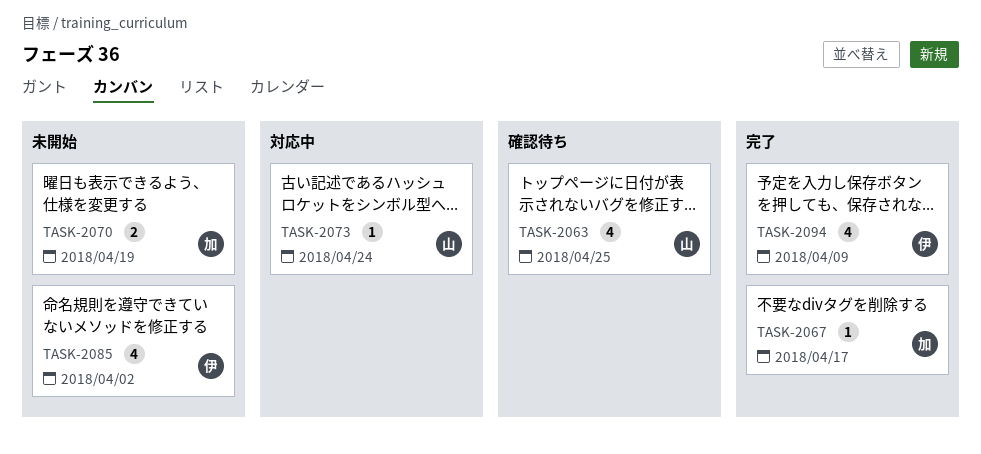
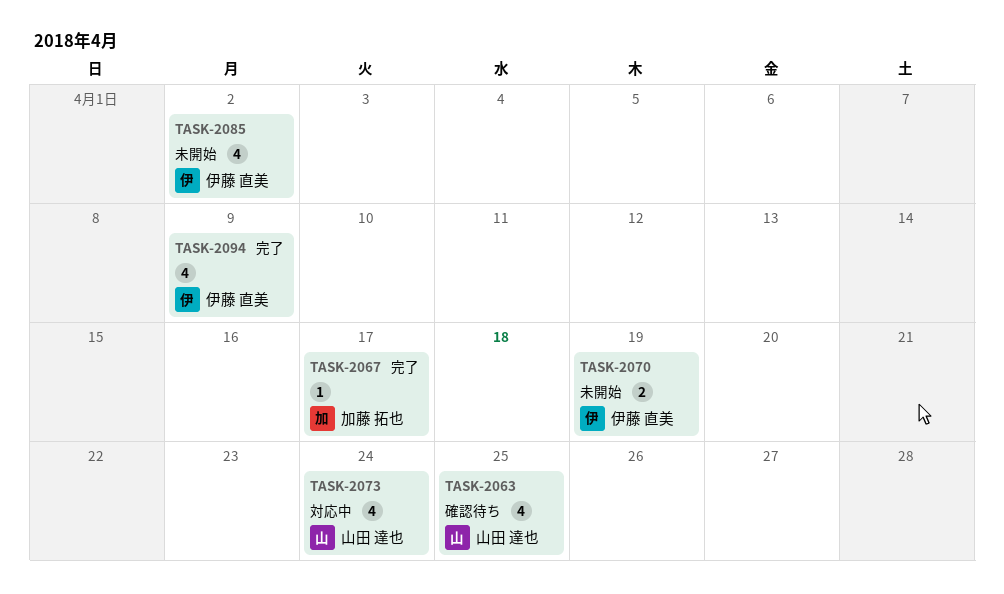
TASK-2070, owner: 加藤 拓也 -> 伊藤 直美
TASK-2073, estimate: 1 -> 4

